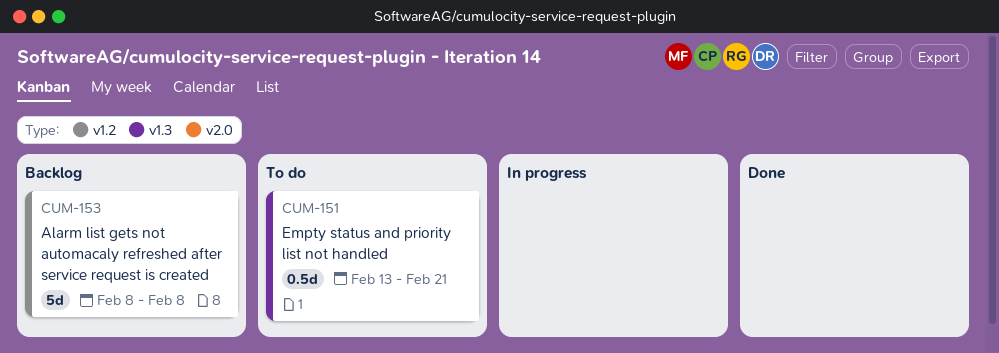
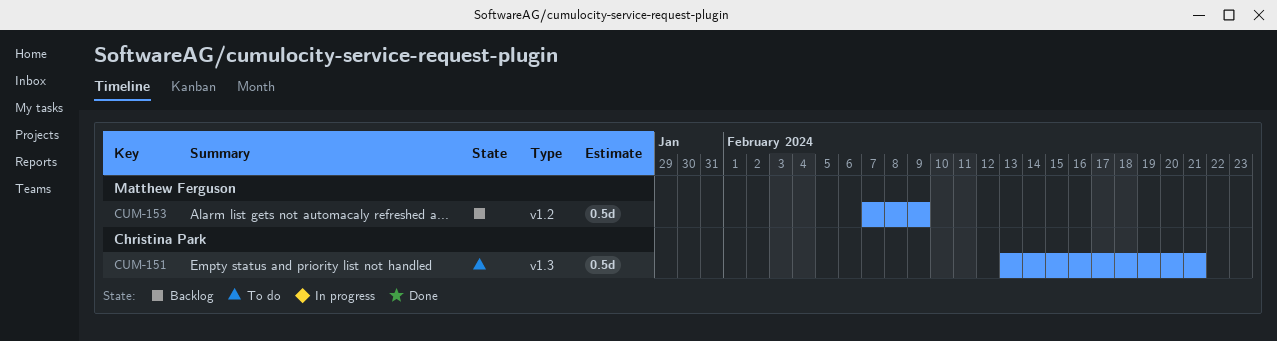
CUM-153, estimate: 5d -> 0.5d
CUM-153, start: Feb 8 -> Feb 7
CUM-153, due: Feb 8 -> Feb 9

